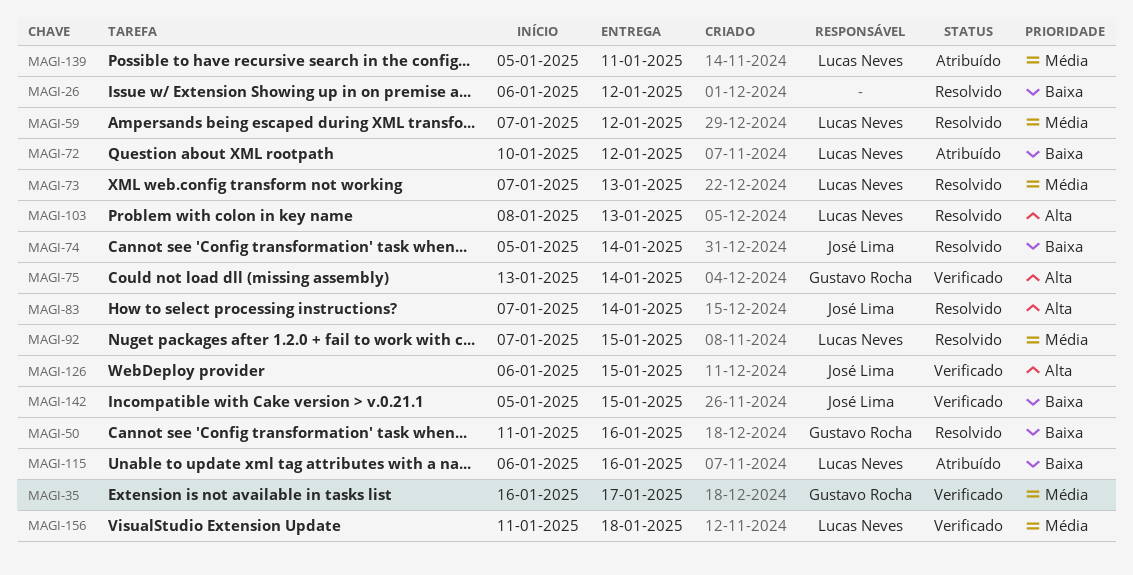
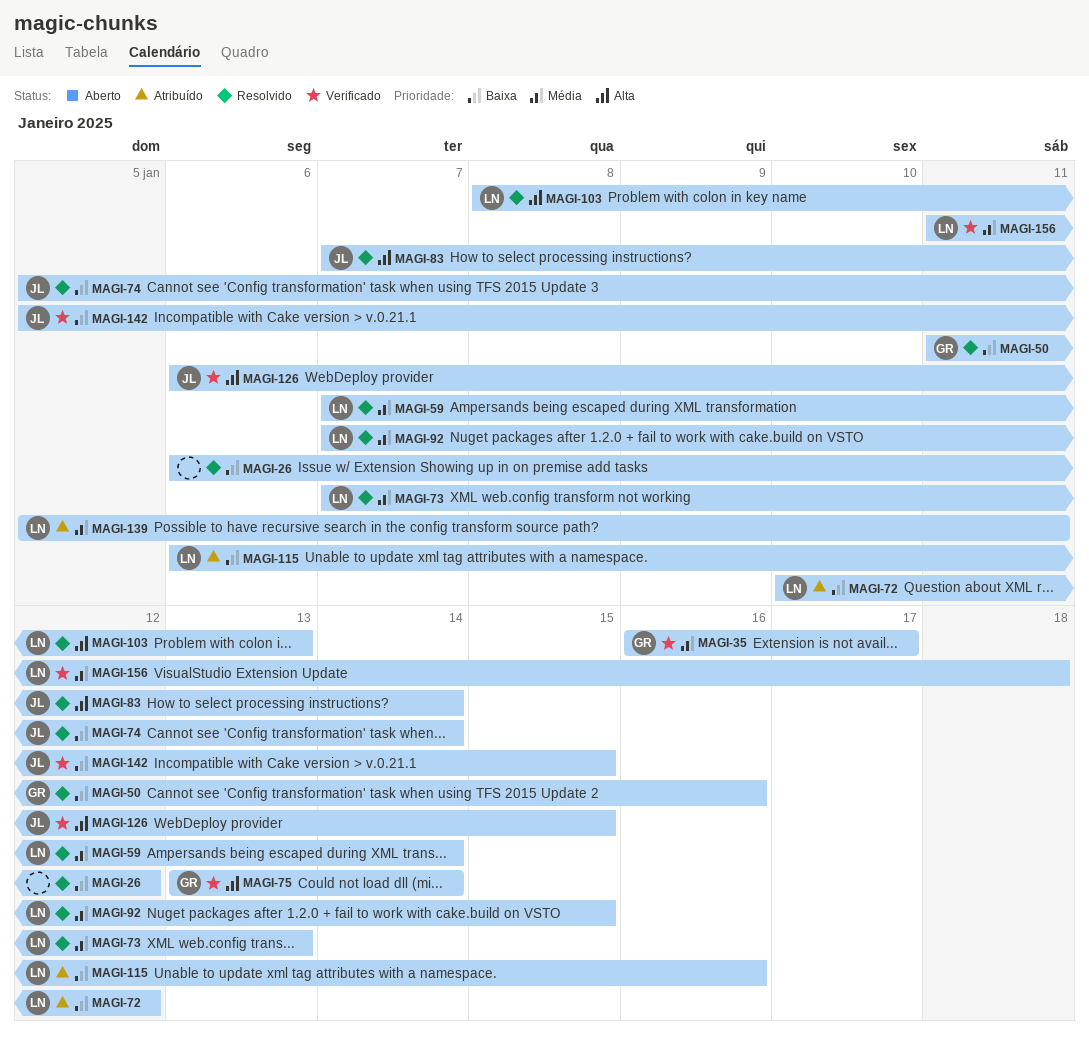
MAGI-59, due: Jan 12 -> Jan 14

